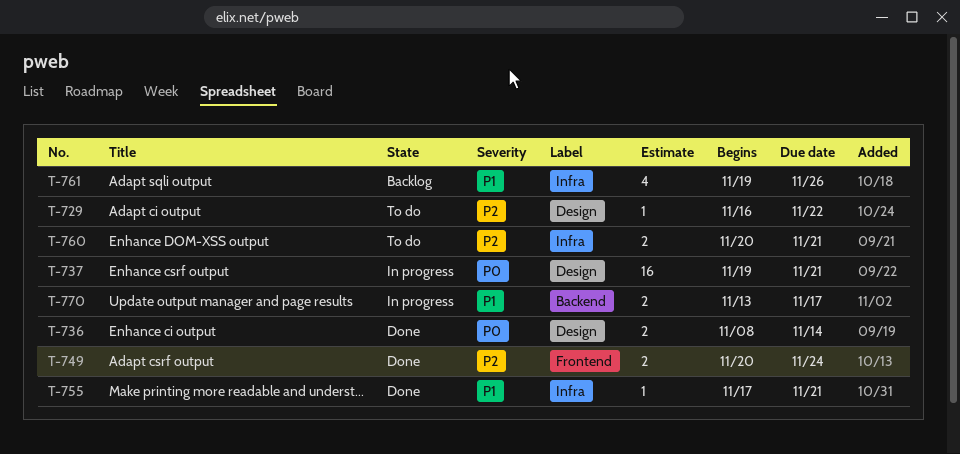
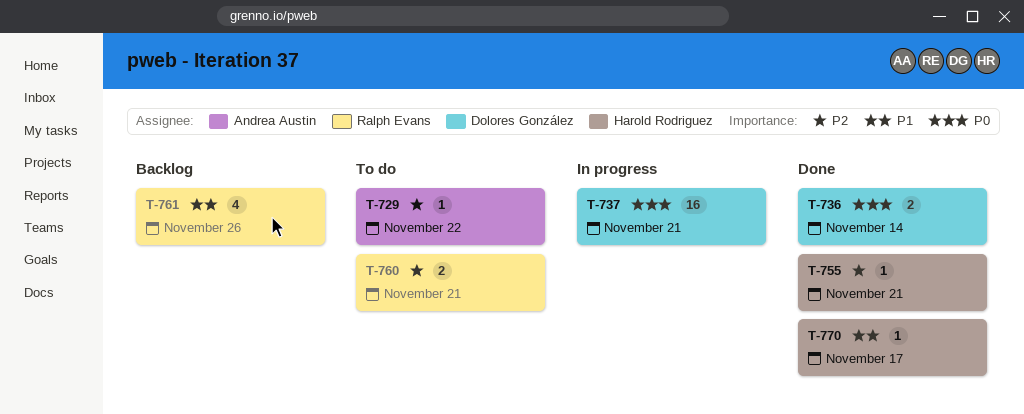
T-749: present -> none
T-755, priority: P1 -> P2
T-770, status: In progress -> Done
T-770, estimate: 2 -> 1

